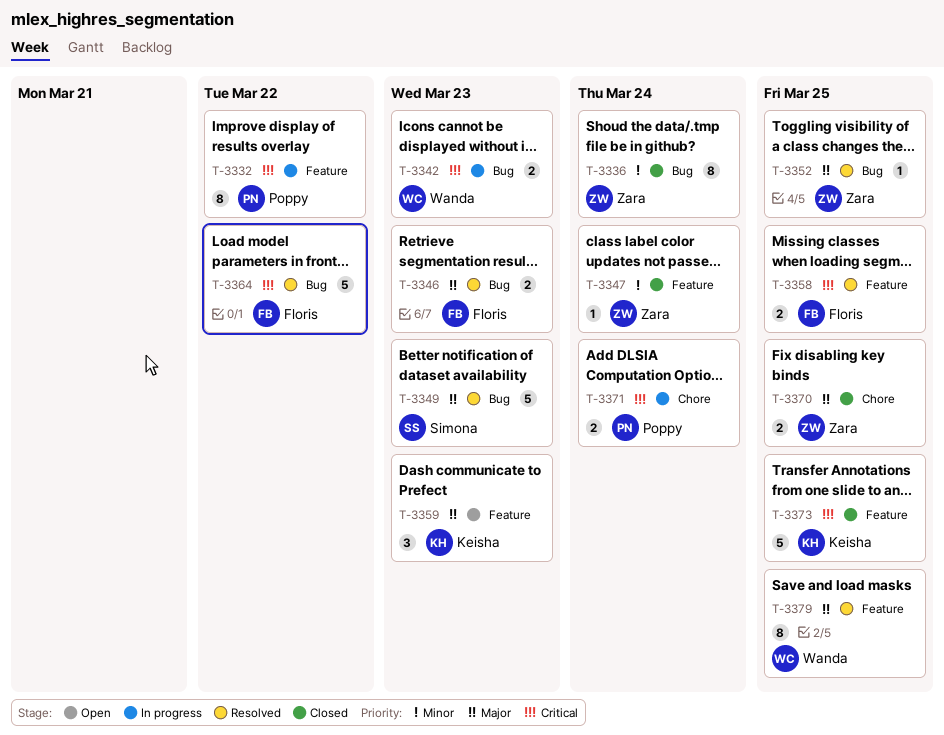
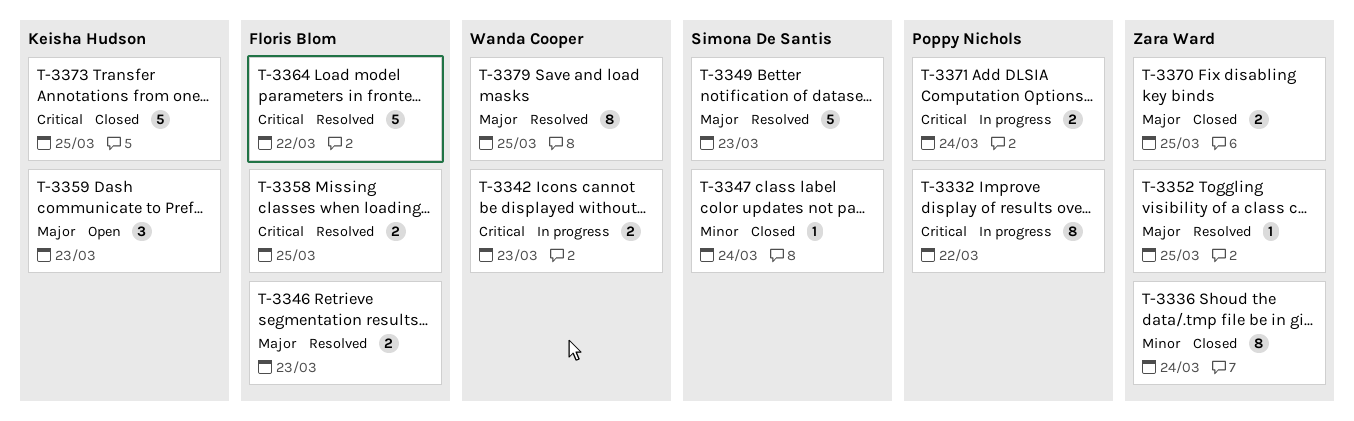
T-3347, owner: Zara Ward -> Simona De Santis

